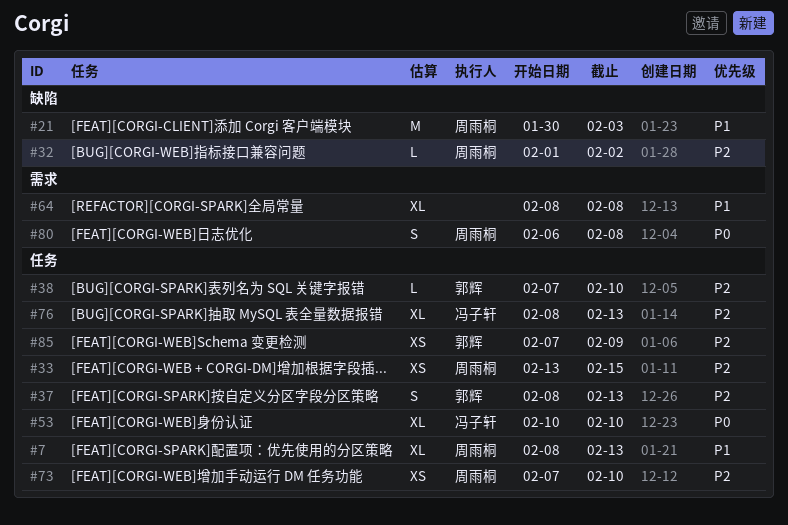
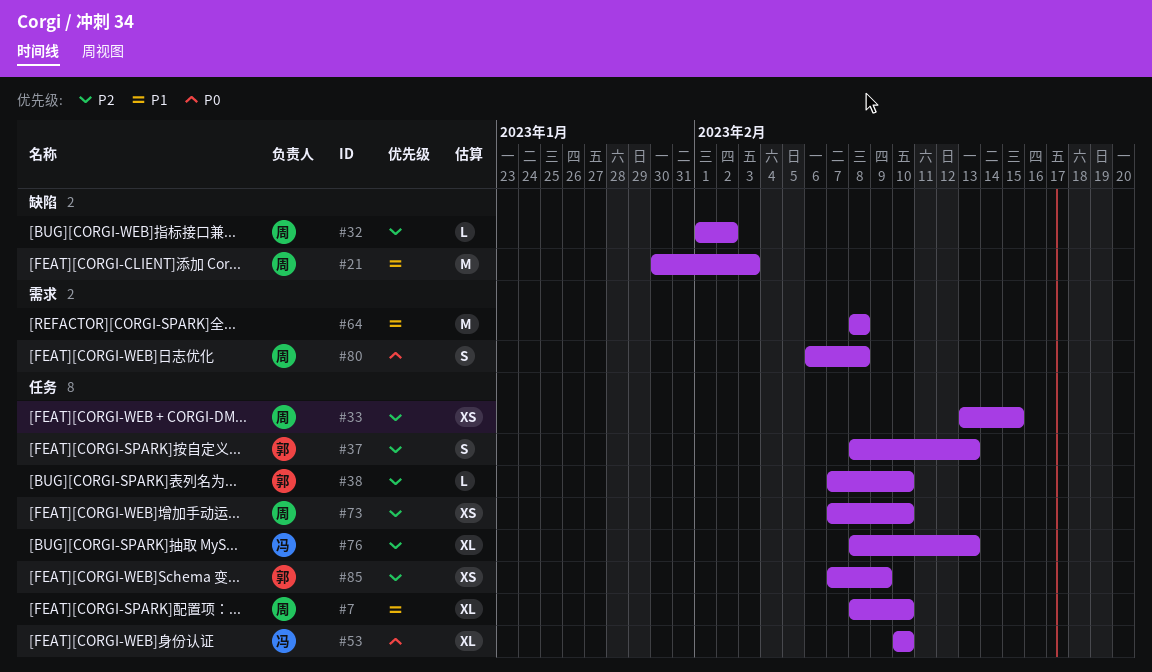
#7, due: Feb 13 -> Feb 10
#64, estimate: XL -> M

